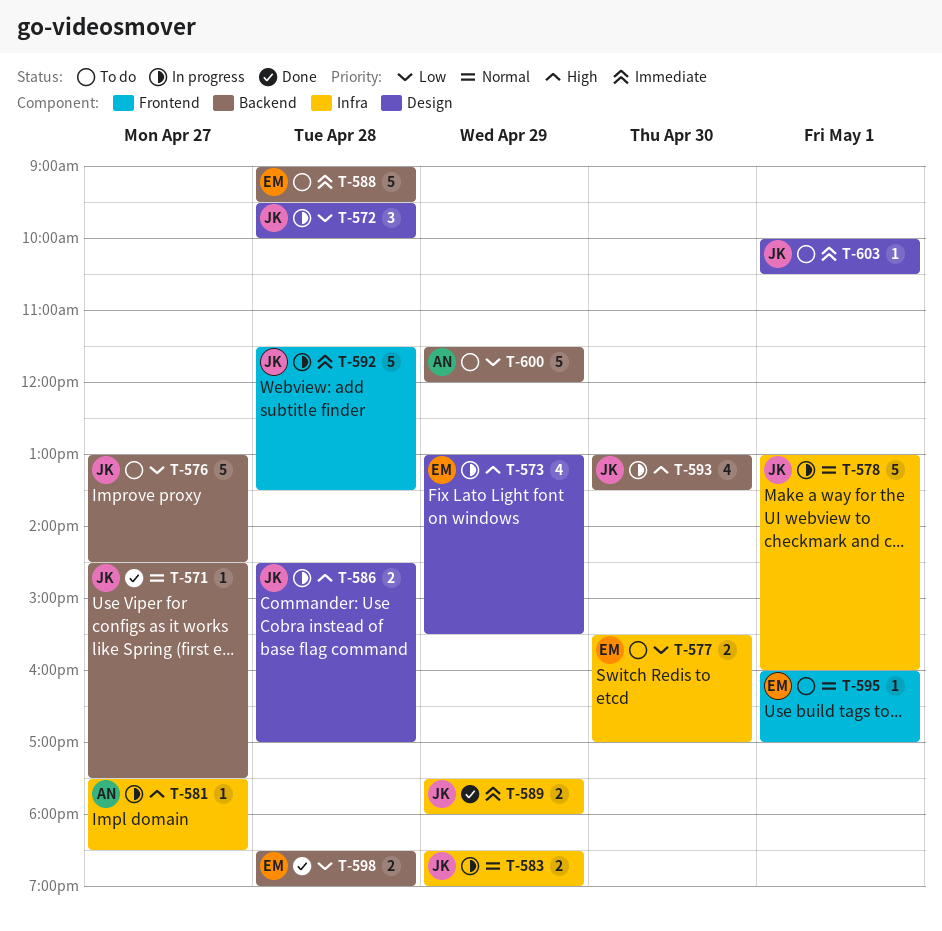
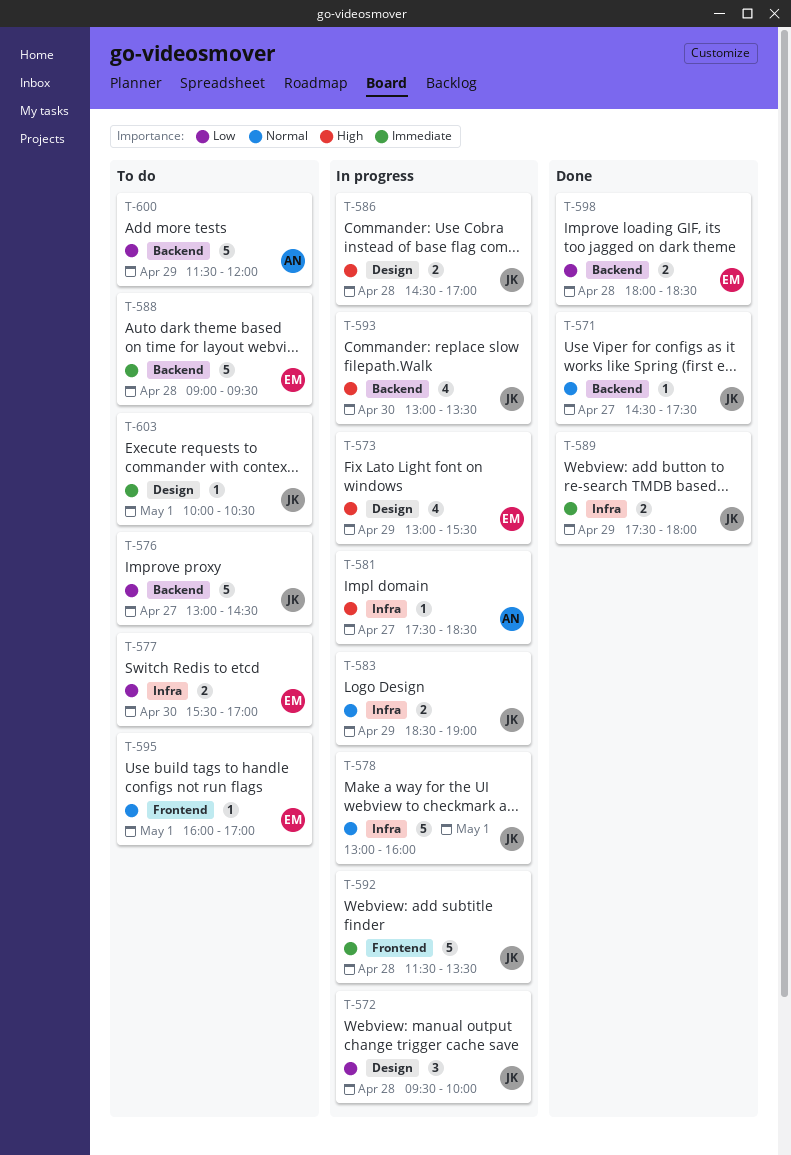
T-598, begins: 18:30 -> 18:00
T-598, ends: 19:00 -> 18:30

